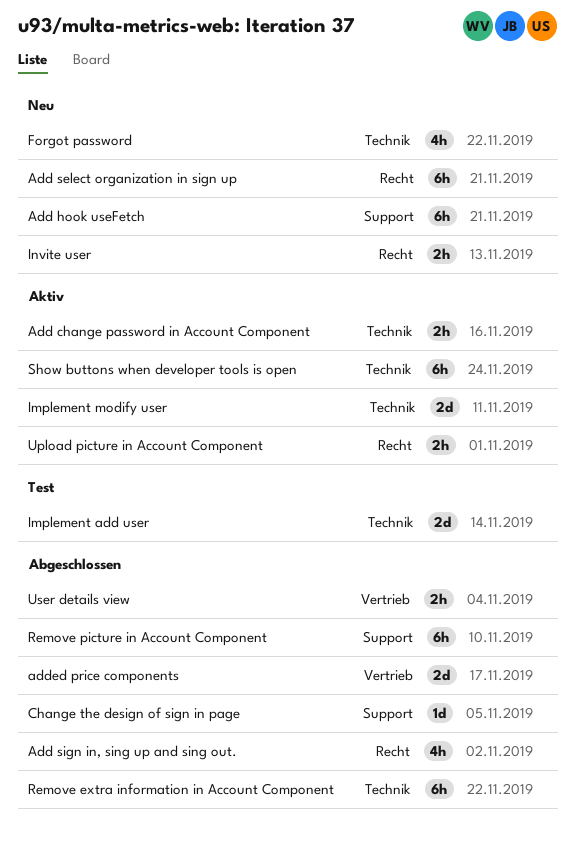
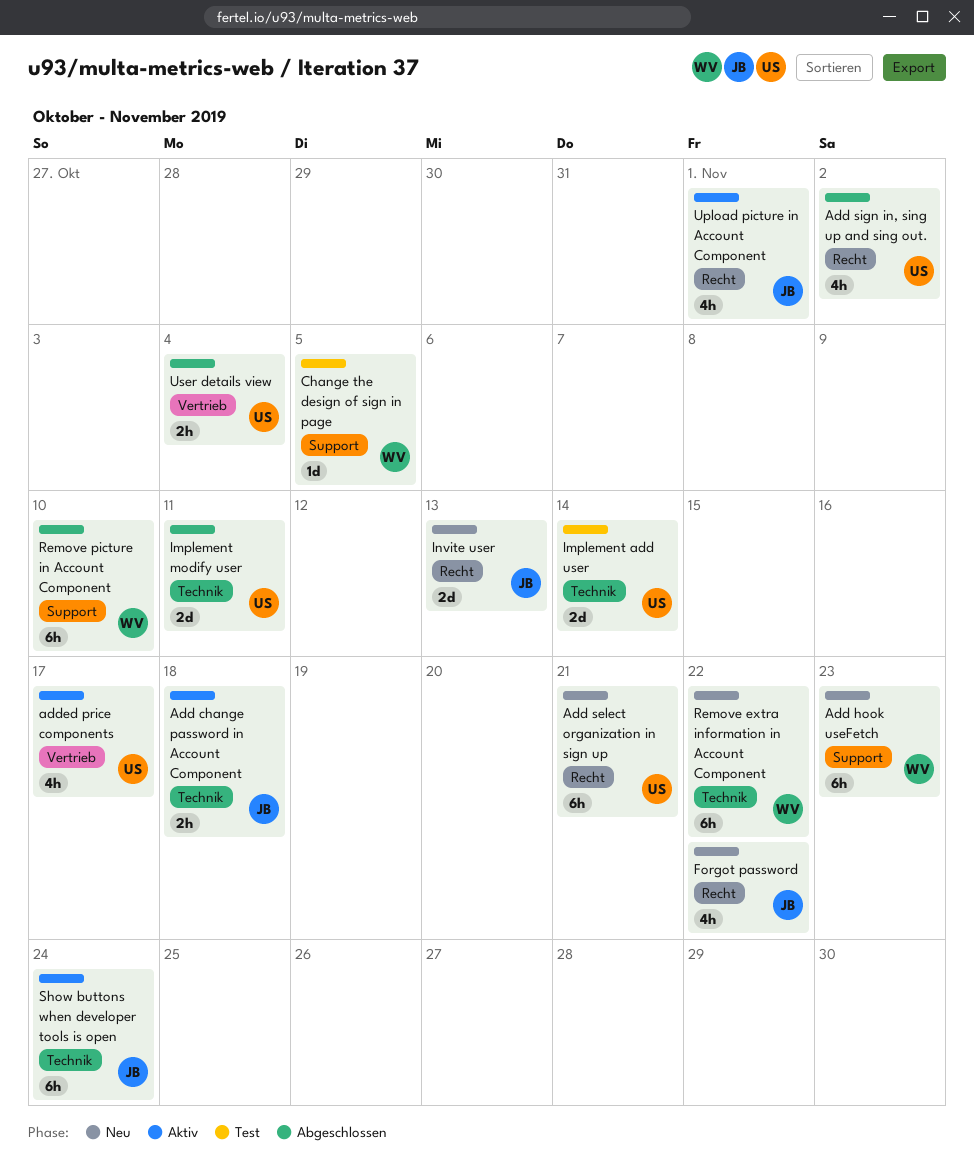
Add change password in Account Component, due: Nov 16 -> Nov 18
Add hook useFetch, due: Nov 21 -> Nov 23
added price components, status: Abgeschlossen -> Aktiv
added price components, estimate: 2d -> 4h
Change the design of sign in page, status: Abgeschlossen -> Test
Forgot password, label: Technik -> Recht
Implement modify user, status: Aktiv -> Abgeschlossen
Invite user, estimate: 2h -> 2d
Remove extra information in Account Component, status: Abgeschlossen -> Neu
Upload picture in Account Component, estimate: 2h -> 4h

